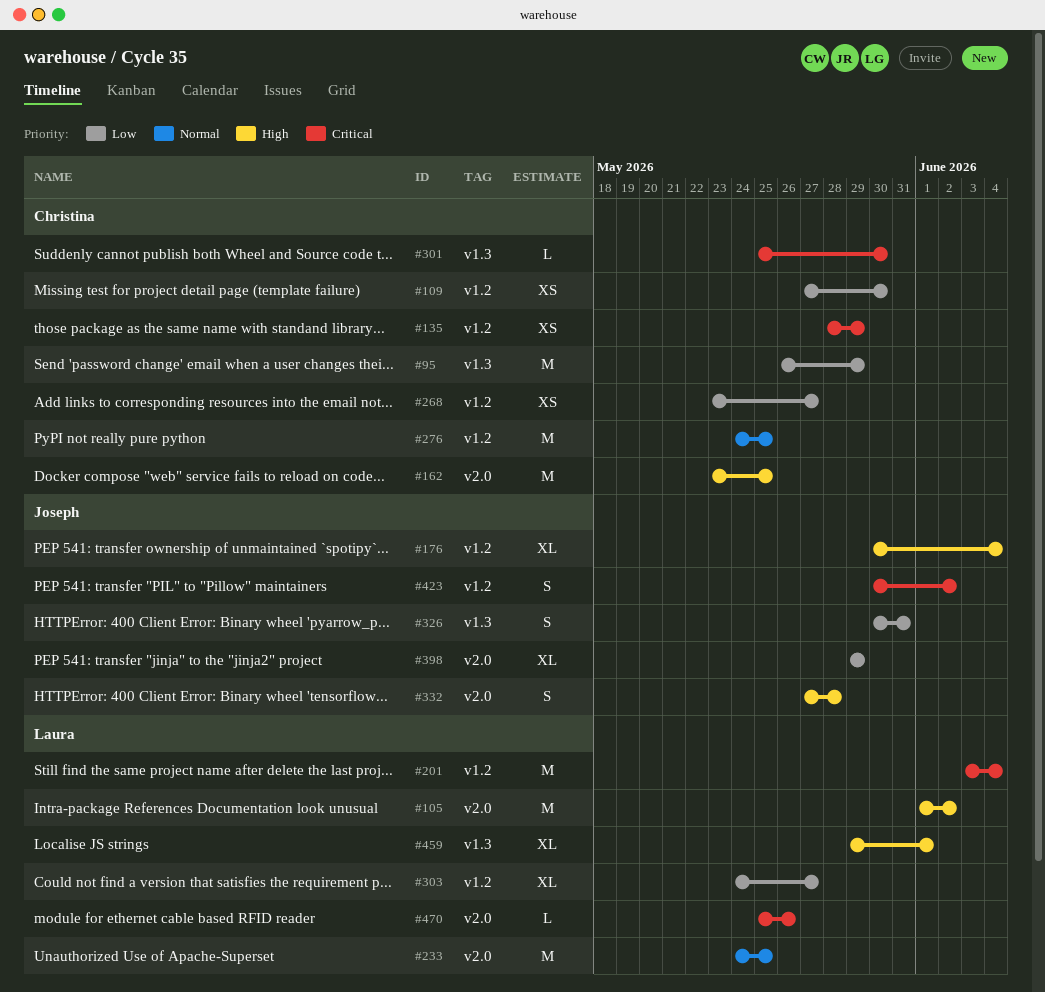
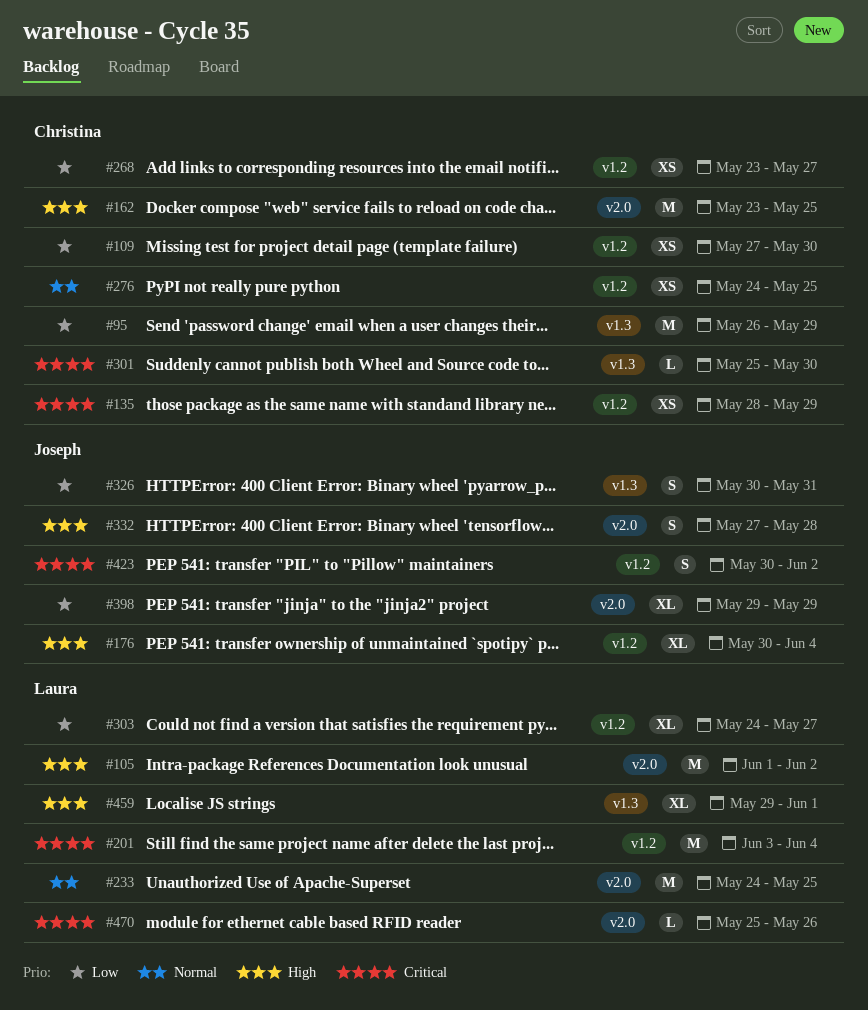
#276, estimate: M -> XS

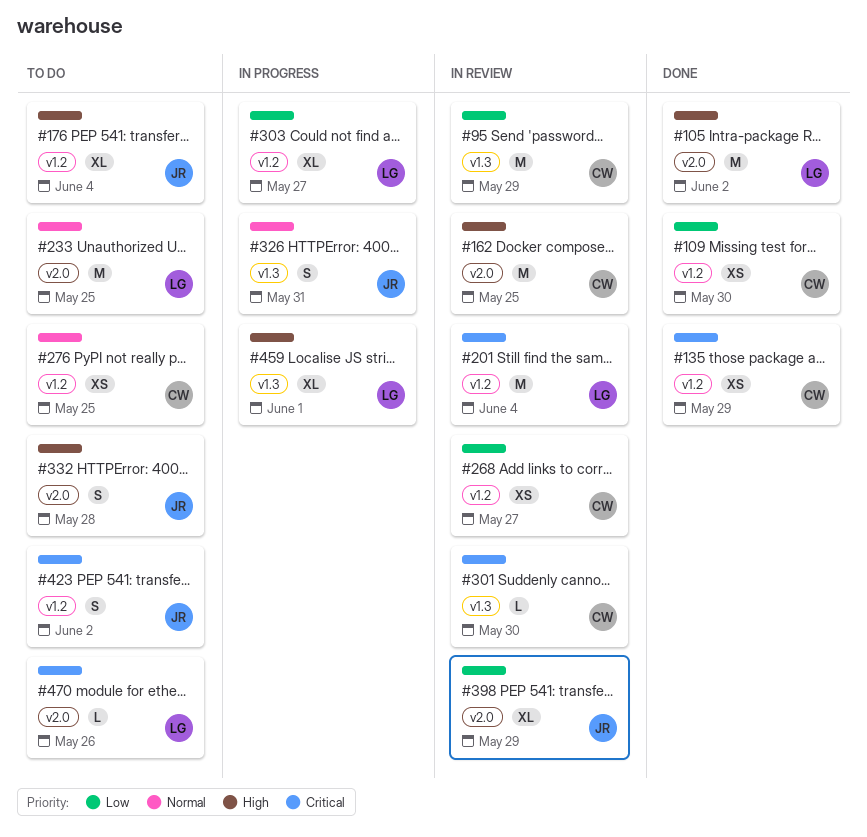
#326, priority: Low -> Normal

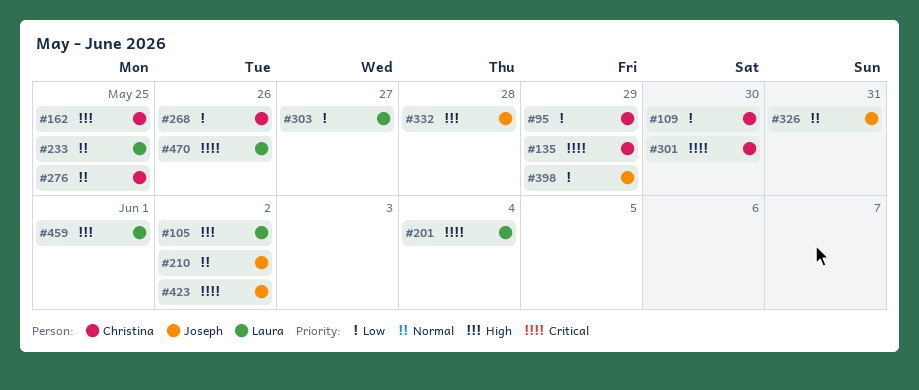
#176: present -> none
#210: none -> present
#268, due: May 27 -> May 26

